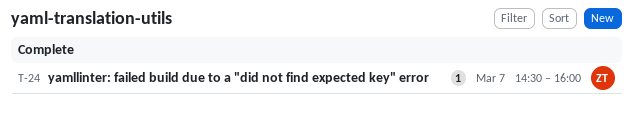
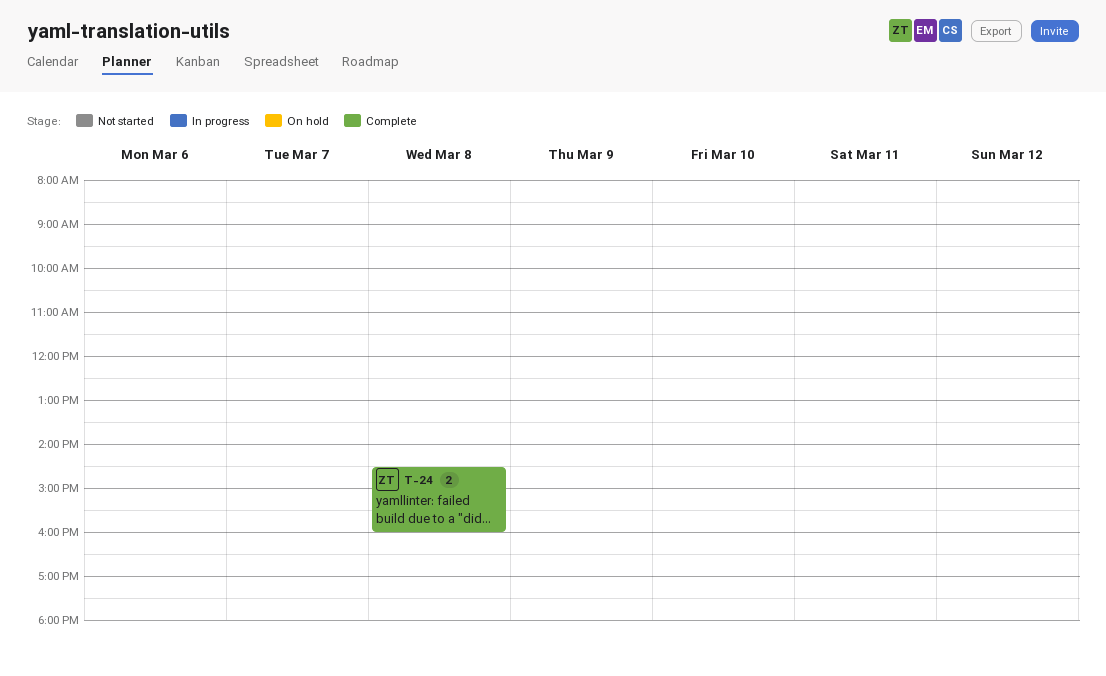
T-24, estimate: 1 -> 2
T-24, day: Mar 7 -> Mar 8

